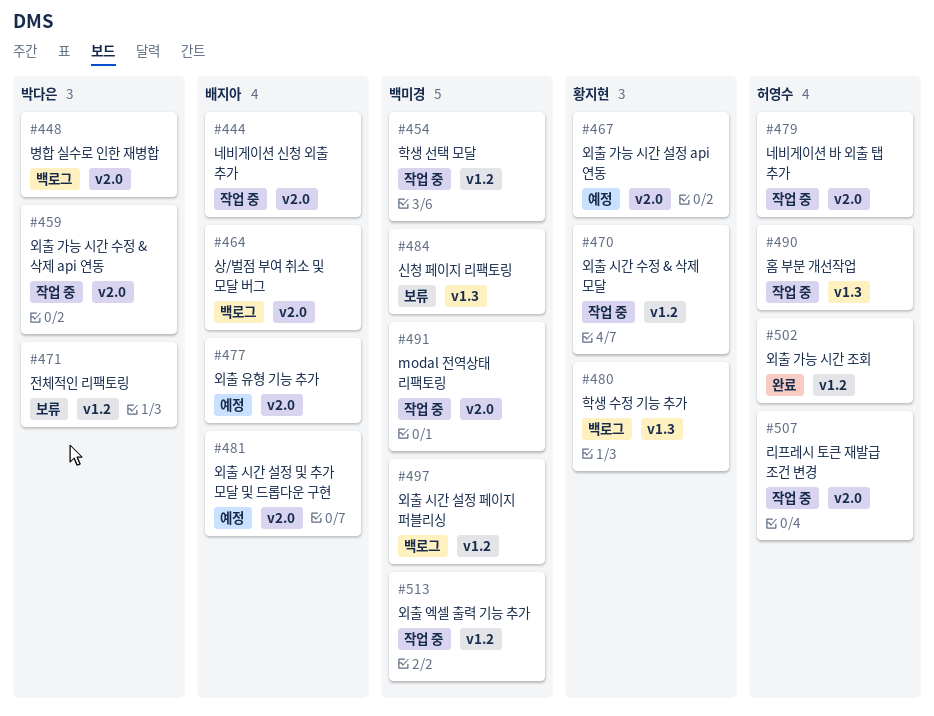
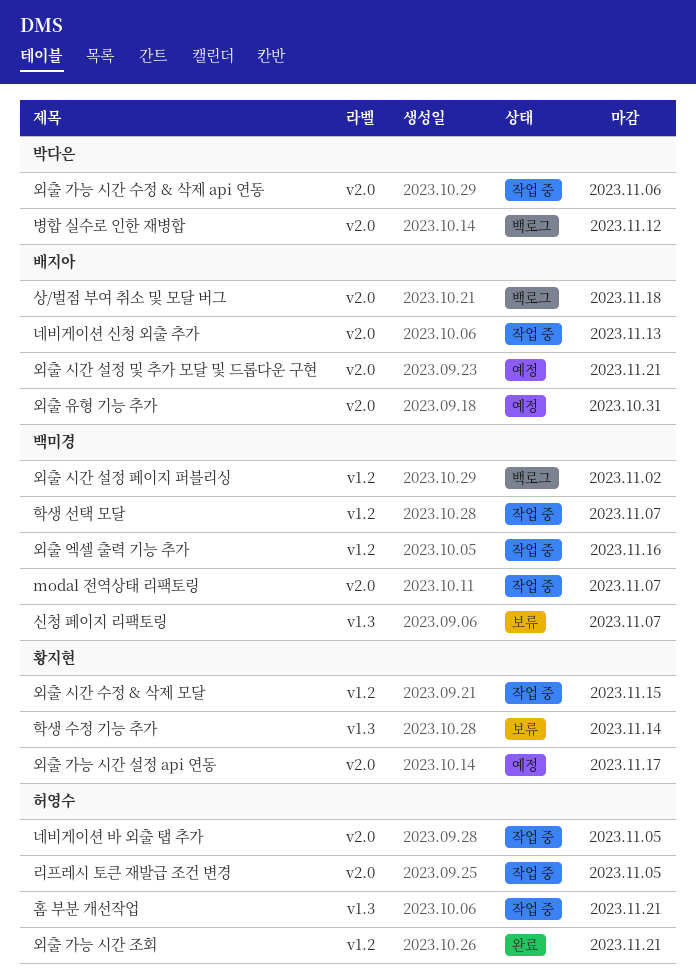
전체적인 리팩토링: present -> none
학생 수정 기능 추가, status: 백로그 -> 보류

